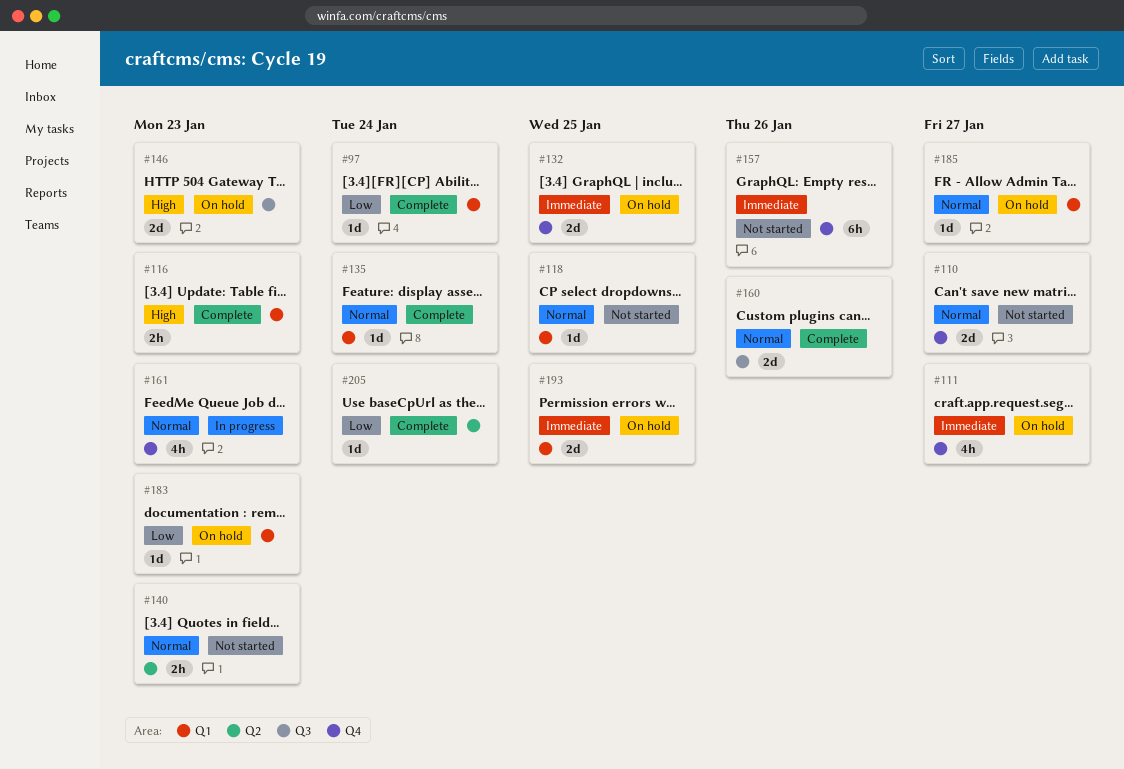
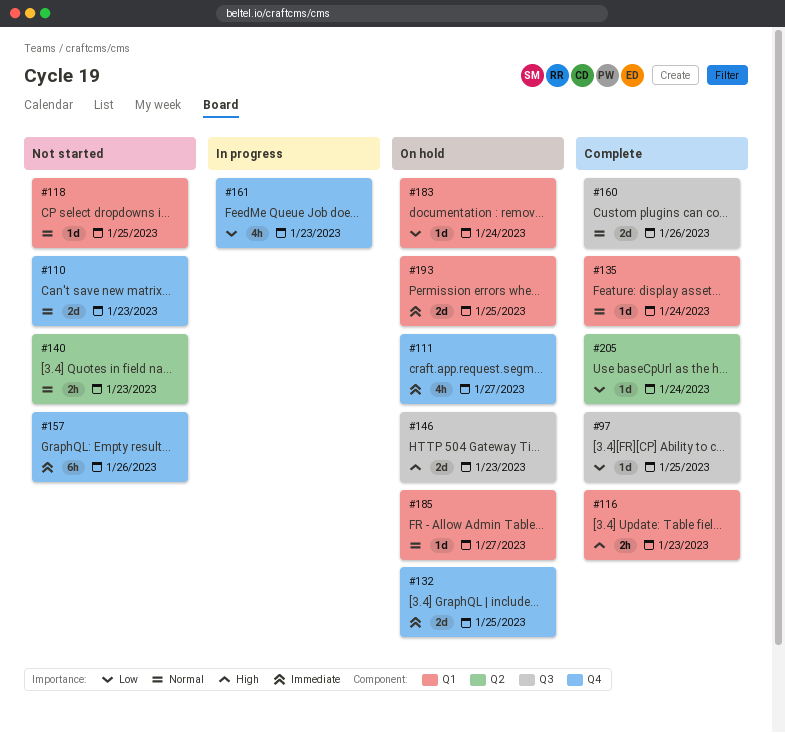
#97, label: Q1 -> Q3
#97, due: Jan 24 -> Jan 25
#110, due: Jan 27 -> Jan 23
#161, priority: Normal -> Low
#183, due: Jan 23 -> Jan 24

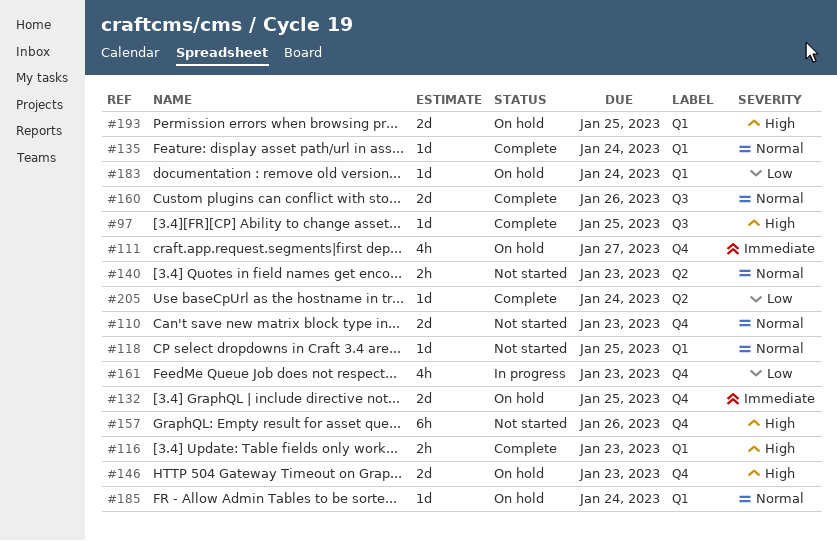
#97, priority: Low -> High
#146, label: Q3 -> Q4
#157, priority: Immediate -> High
#185, due: Jan 27 -> Jan 24
#193, priority: Immediate -> High

